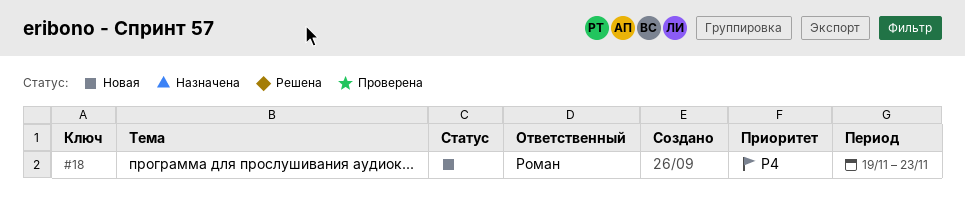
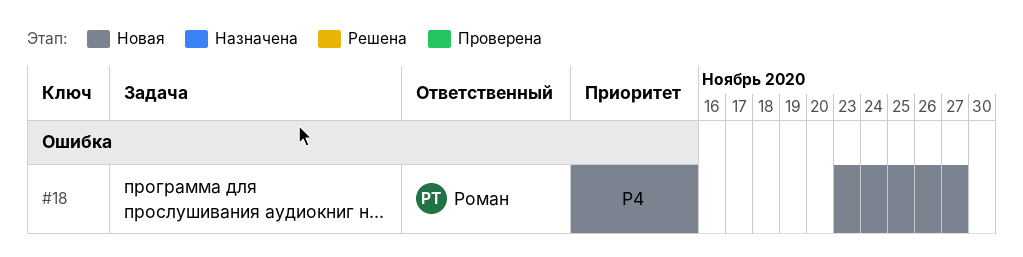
#18, start: Nov 19 -> Nov 23
#18, due: Nov 23 -> Nov 27

